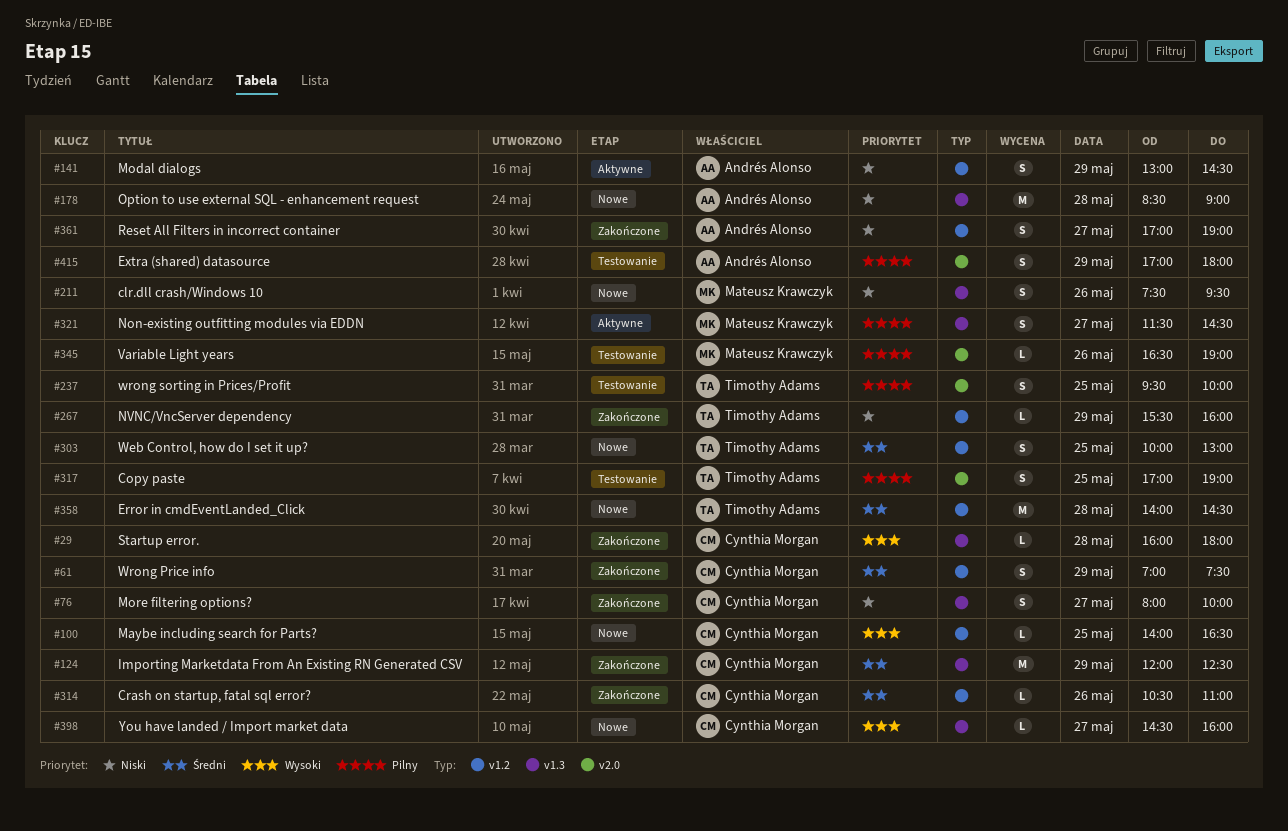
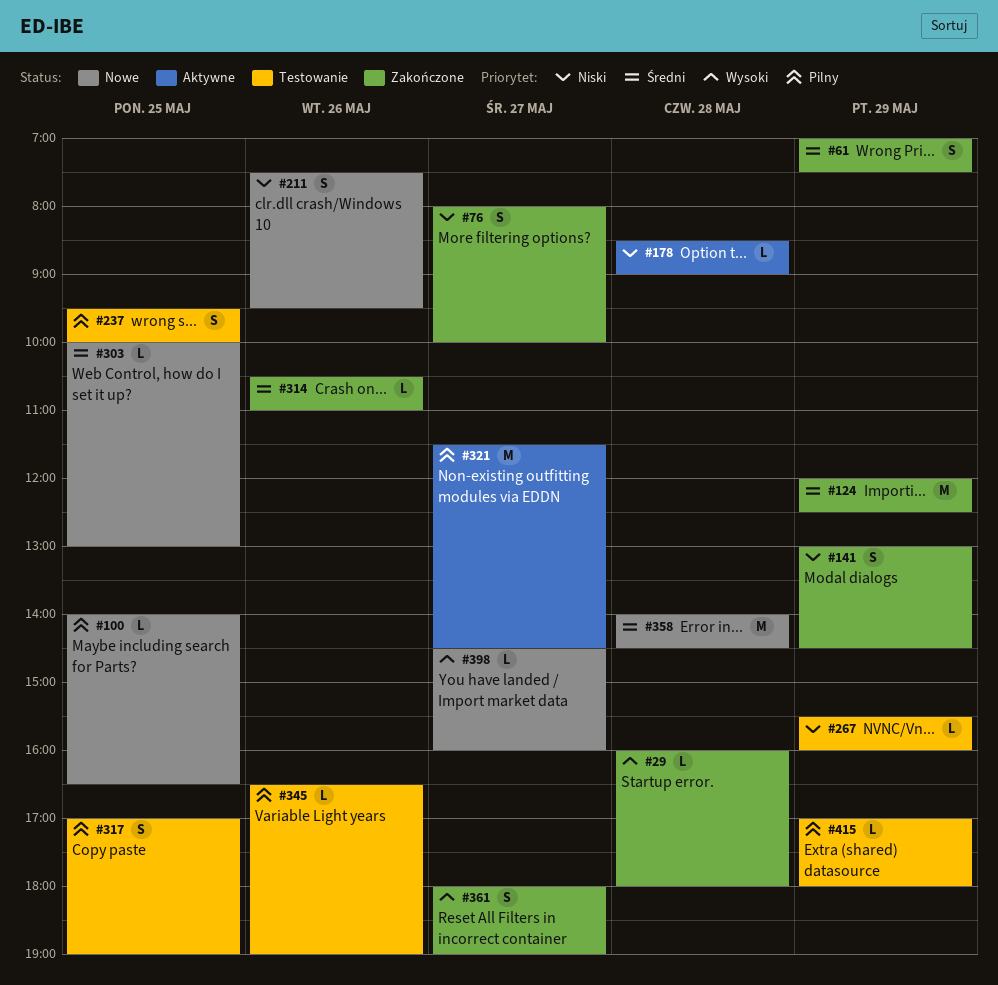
#100, priority: Wysoki -> Pilny
#141, status: Aktywne -> Zakończone
#178, status: Nowe -> Aktywne
#178, estimate: M -> L
#267, status: Zakończone -> Testowanie
#303, estimate: S -> L
#321, estimate: S -> M
#361, priority: Niski -> Wysoki
#361, begins: 17:00 -> 18:00
#415, estimate: S -> L

